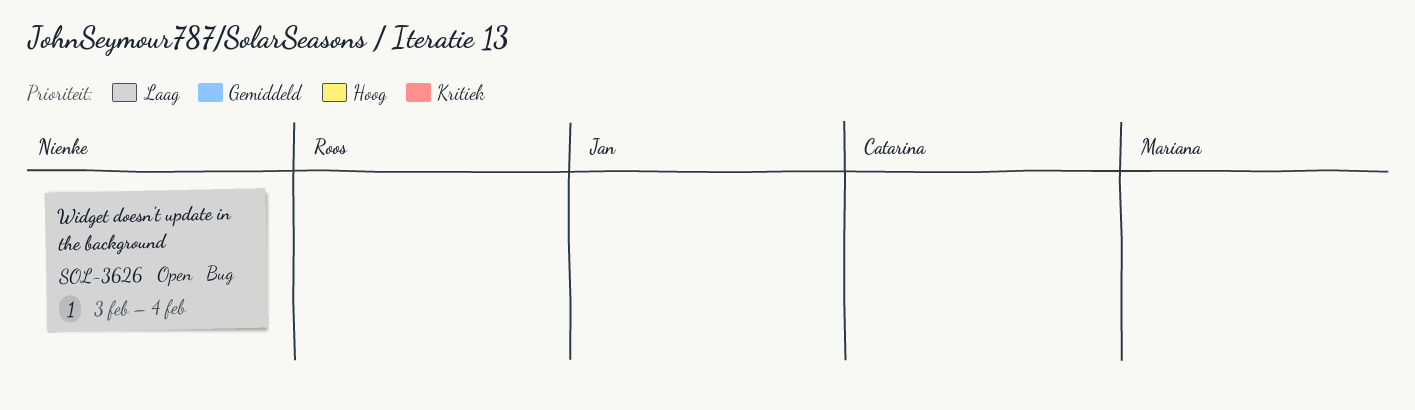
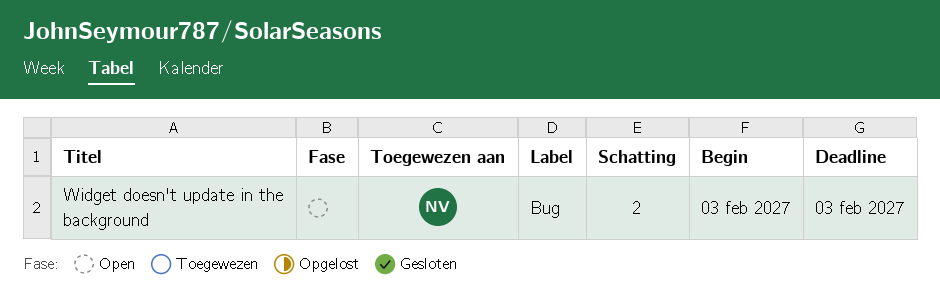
Widget doesn't update in the background, estimate: 1 -> 2
Widget doesn't update in the background, due: Feb 4 -> Feb 3

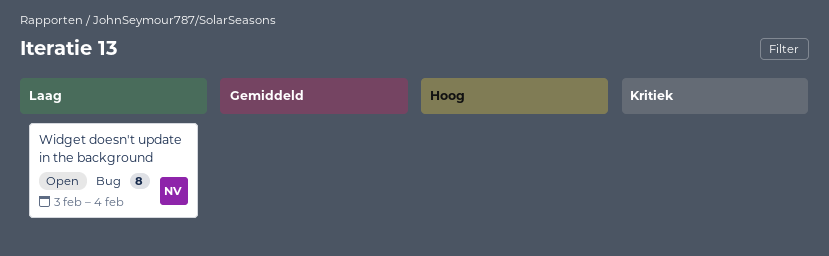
Widget doesn't update in the background, estimate: 2 -> 8
Widget doesn't update in the background, due: Feb 3 -> Feb 4

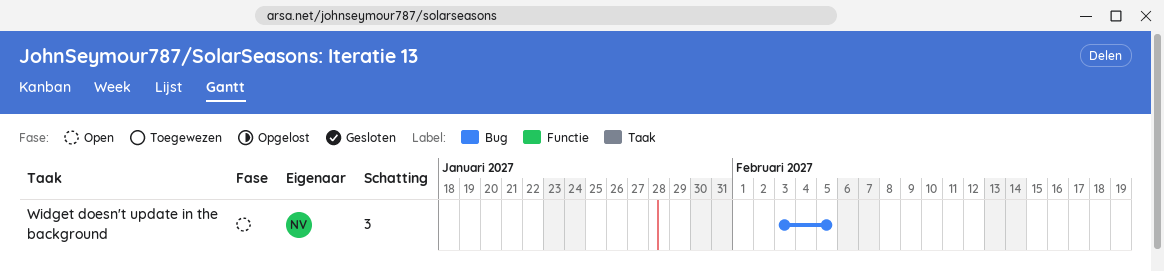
Widget doesn't update in the background, estimate: 8 -> 3
Widget doesn't update in the background, due: Feb 4 -> Feb 5

